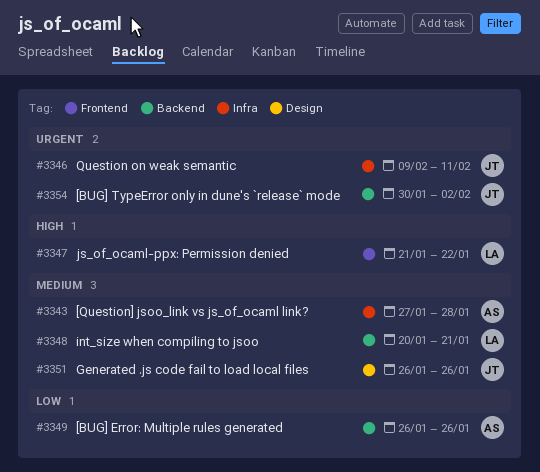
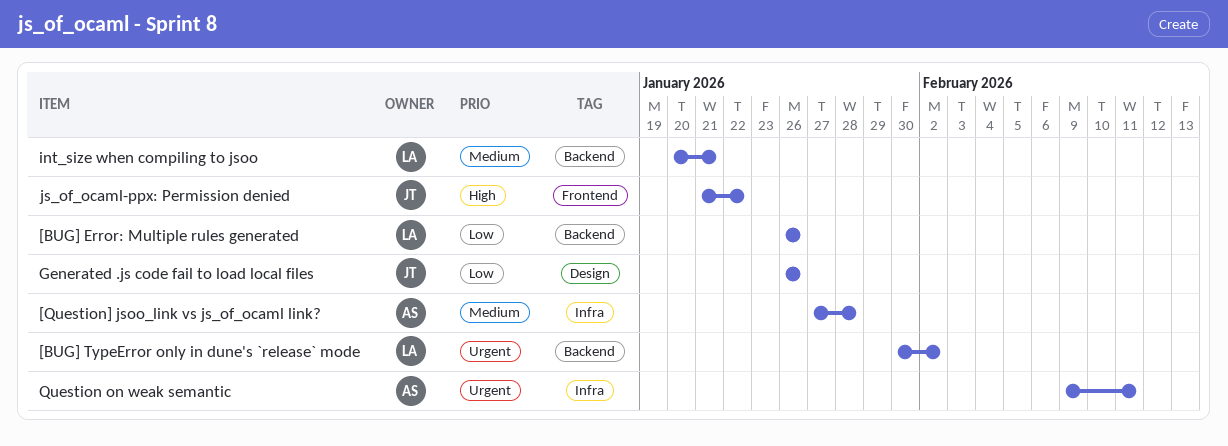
[BUG] Error: Multiple rules generated, owner: AS -> LA
[BUG] TypeError only in dune's `release` mode, owner: JT -> LA
Generated .js code fail to load local files, priority: Medium -> Low
js_of_ocaml-ppx: Permission denied, owner: LA -> JT
Question on weak semantic, owner: JT -> AS

